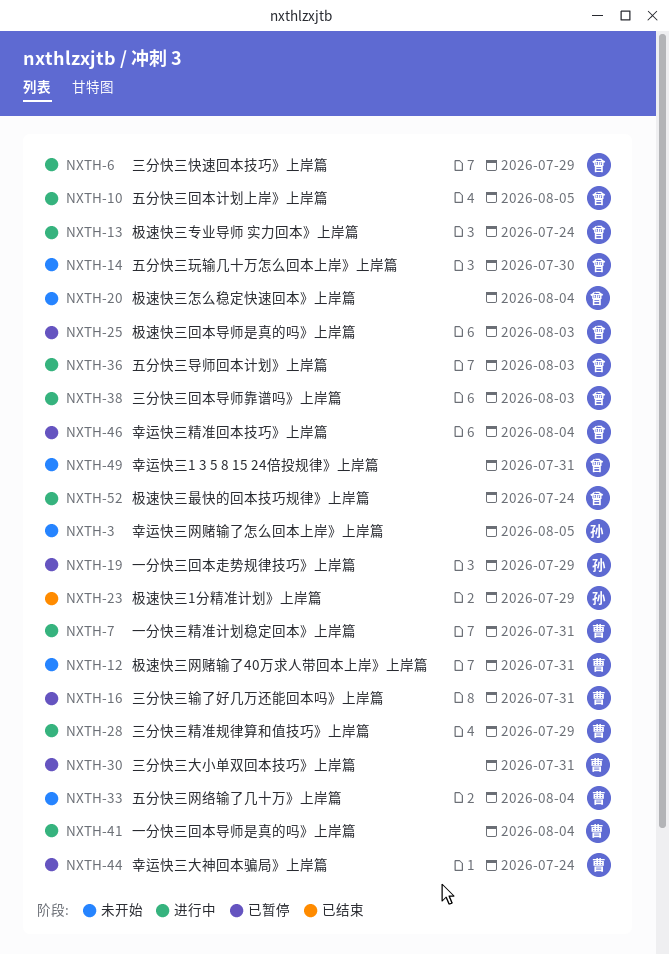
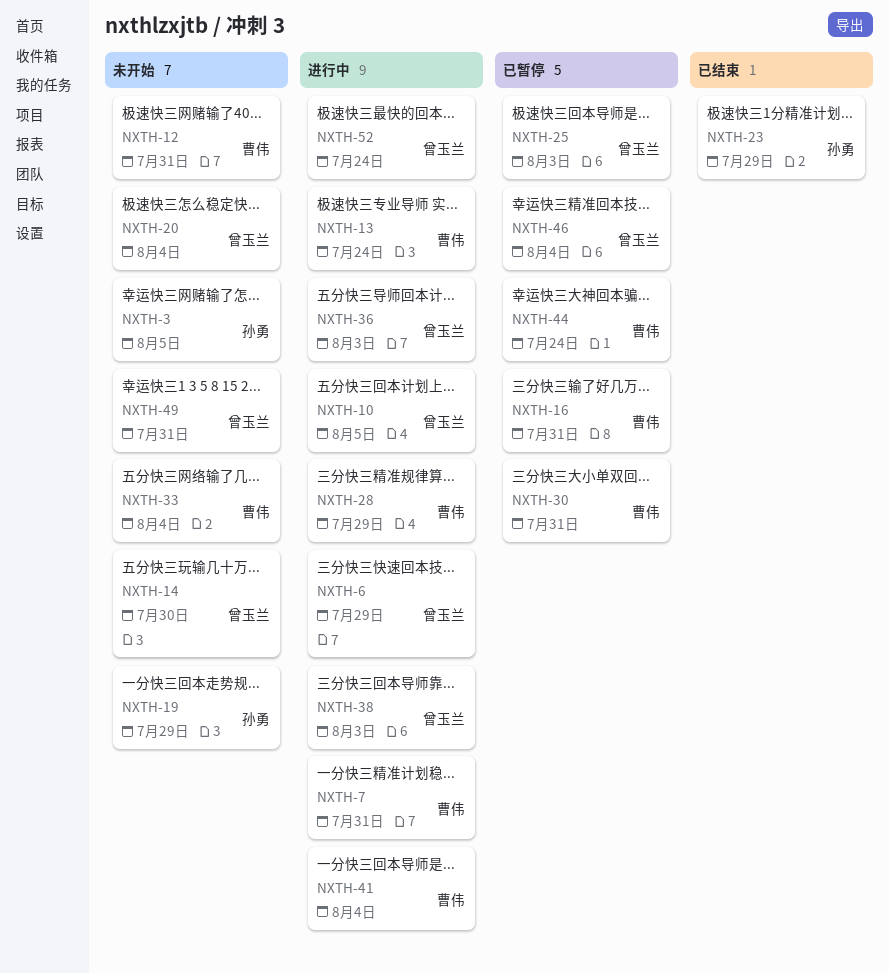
NXTH-13, owner: 曾玉兰 -> 曹伟
NXTH-19, status: 已暂停 -> 未开始

